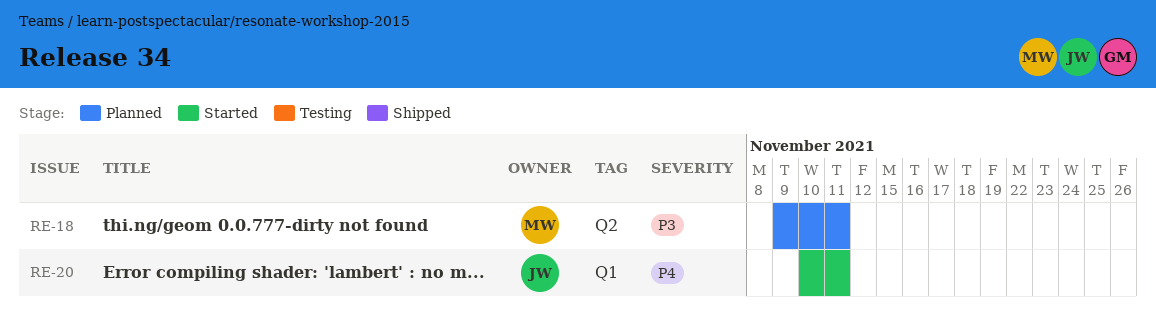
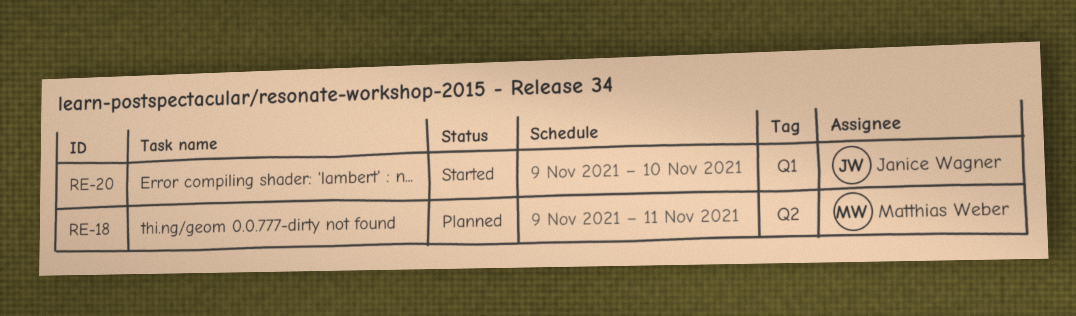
RE-20, start: Nov 10 -> Nov 9
RE-20, due: Nov 11 -> Nov 10

